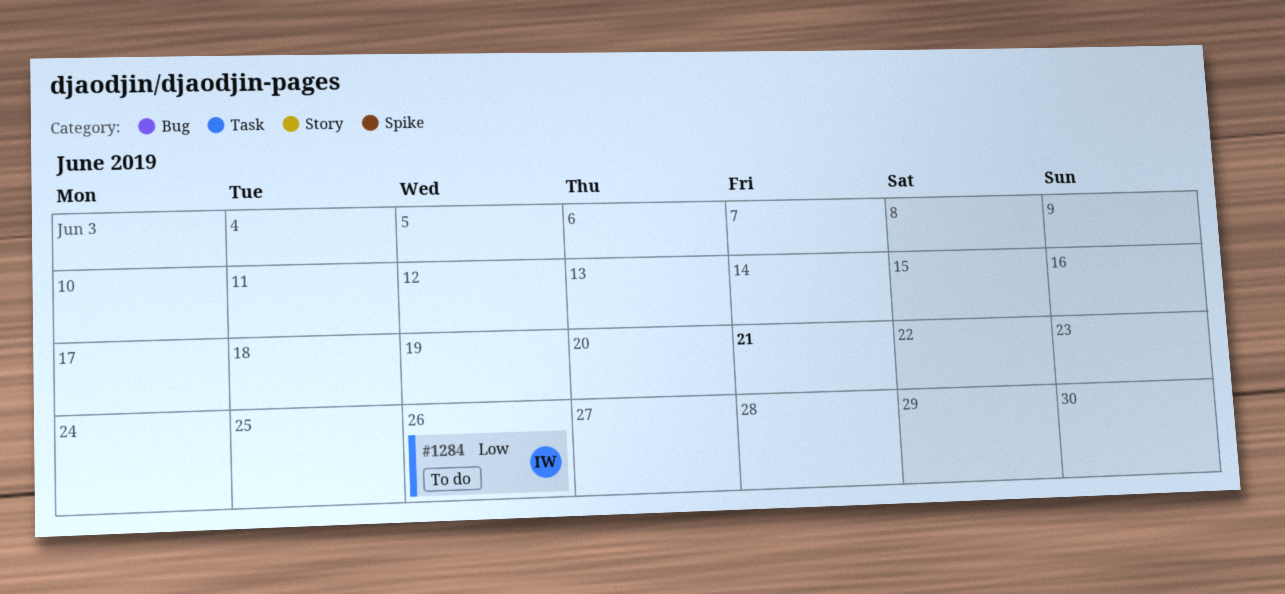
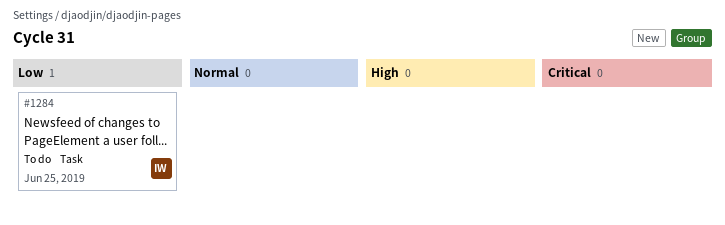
#1284, due: Jun 26 -> Jun 25

